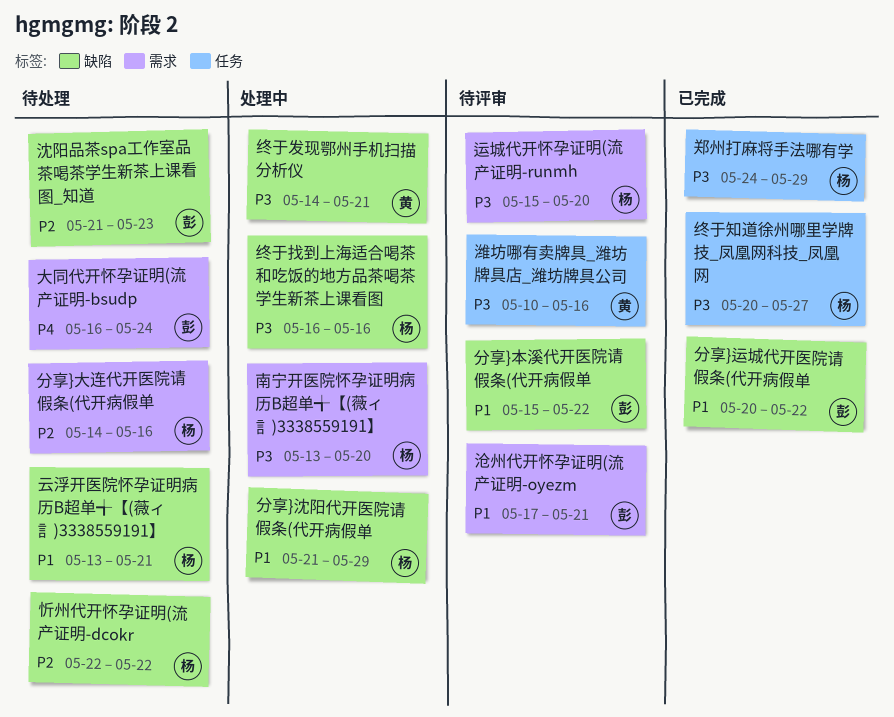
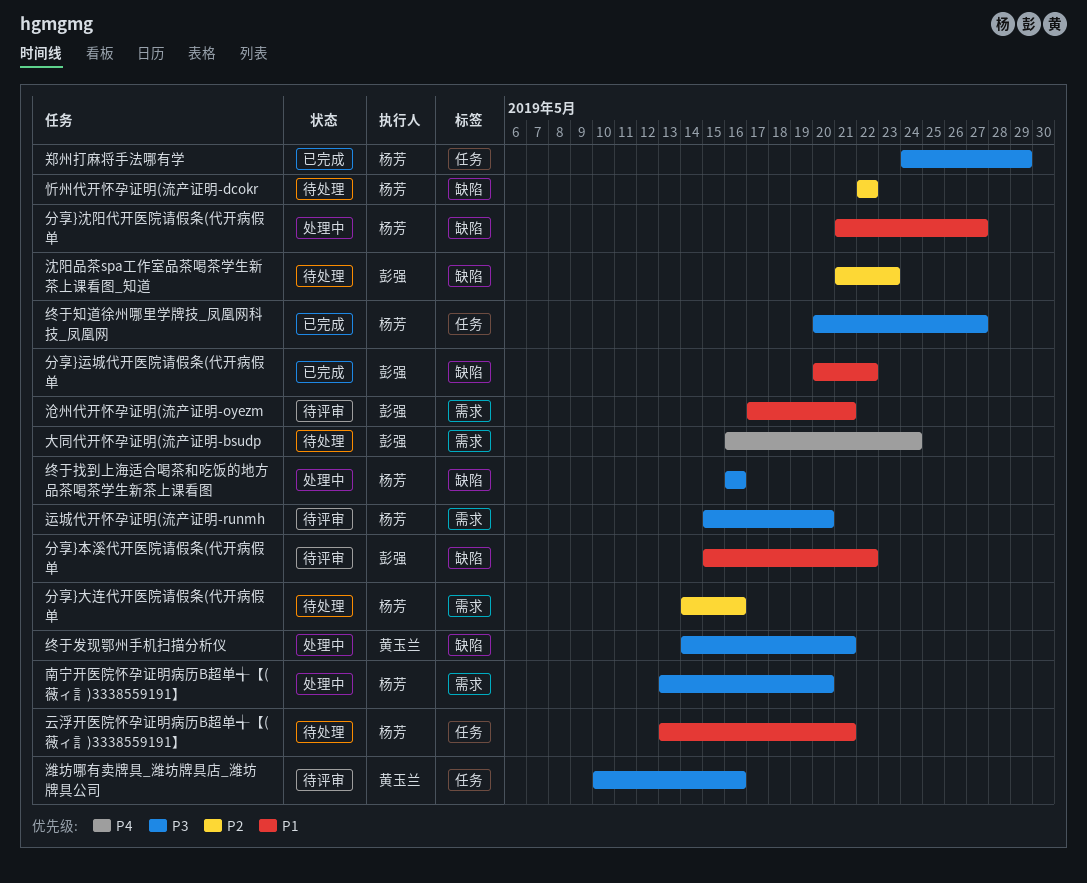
云浮开医院怀孕证明病历B超单╅【(薇ィ訁)3338559191】, label: 缺陷 -> 任务
分享}沈阳代开医院请假条(代开病假单, due: May 29 -> May 27

